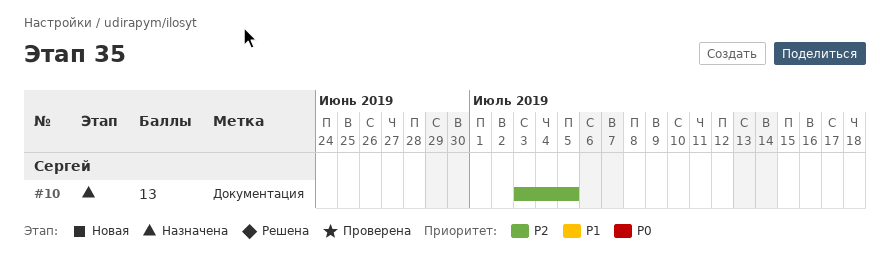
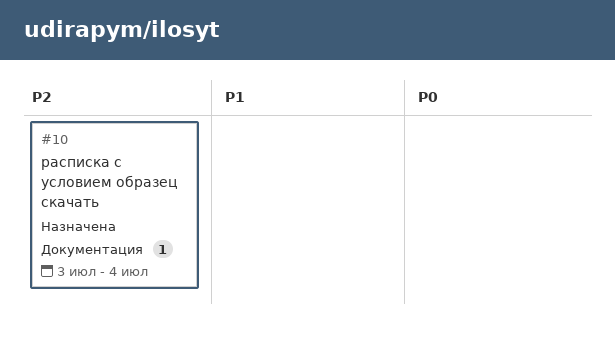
#10, estimate: 13 -> 1
#10, due: Jul 5 -> Jul 4

